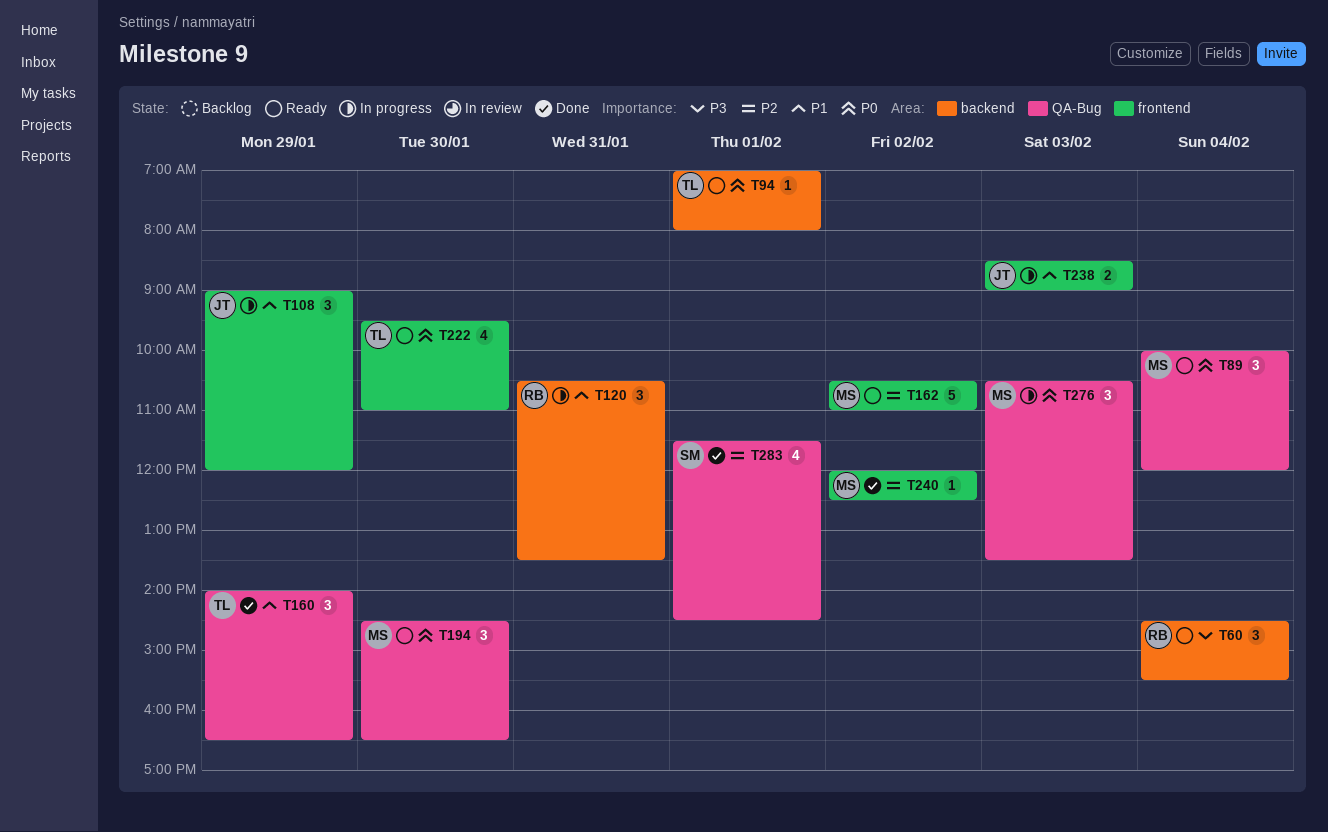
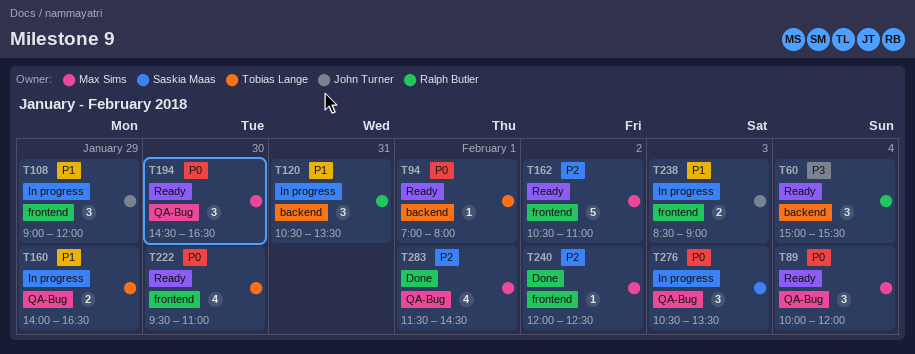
T60, begins: 14:30 -> 15:00
T160, status: Done -> In progress
T160, estimate: 3 -> 2
T276, owner: Max Sims -> Saskia Maas
T283, owner: Saskia Maas -> Max Sims

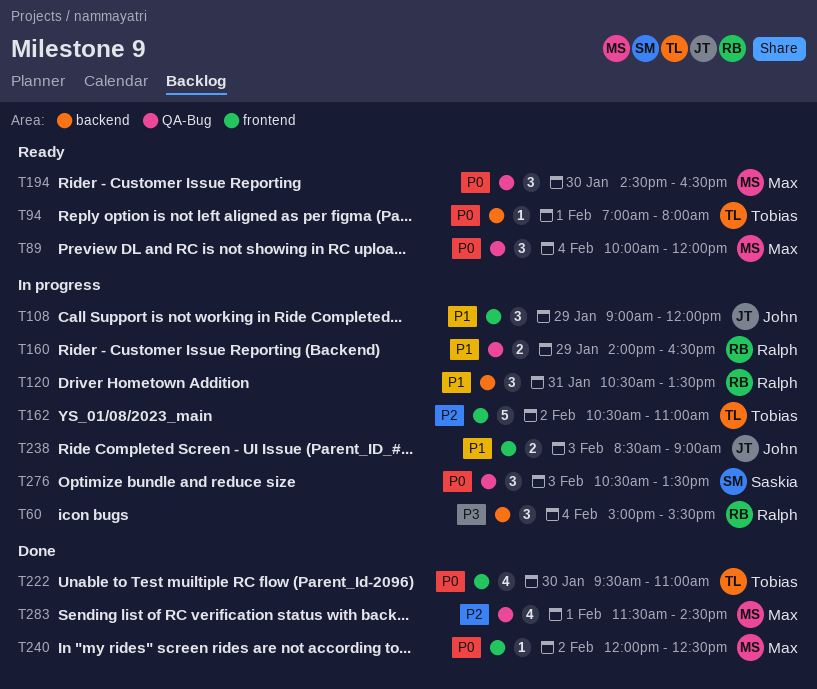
T60, status: Ready -> In progress
T160, owner: Tobias Lange -> Ralph Butler
T162, status: Ready -> In progress
T162, owner: Max Sims -> Tobias Lange
T222, status: Ready -> Done
T240, priority: P2 -> P0

